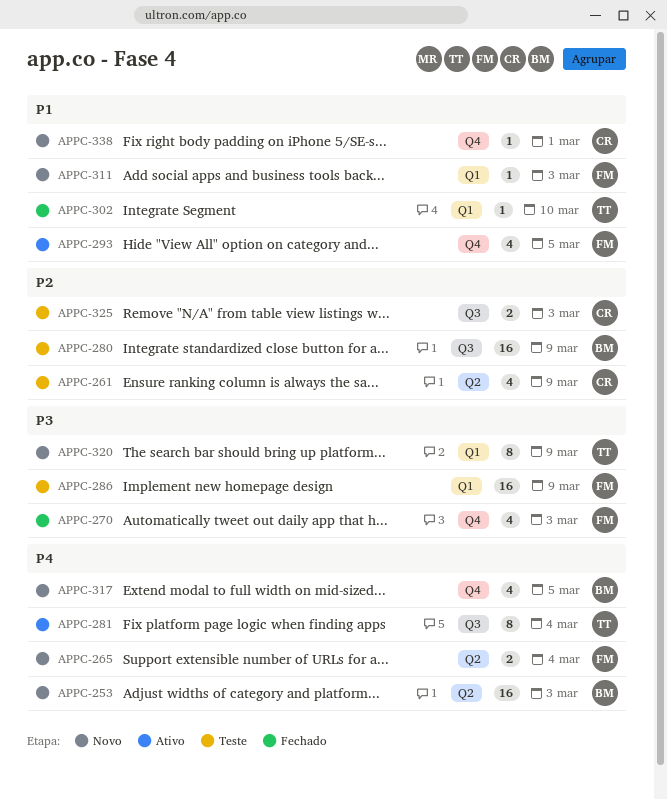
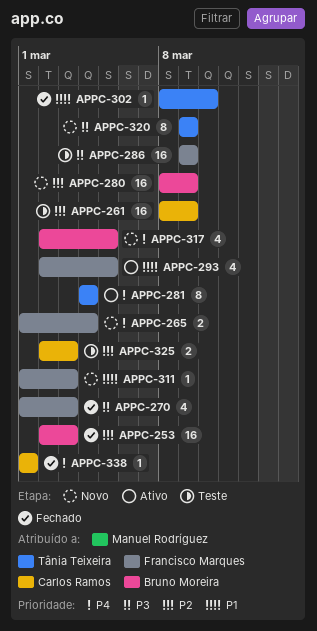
APPC-253, status: Novo -> Fechado
APPC-253, priority: P4 -> P2
APPC-261, estimate: 4 -> 16
APPC-280, status: Teste -> Novo
APPC-338, status: Novo -> Fechado
APPC-338, priority: P1 -> P4

